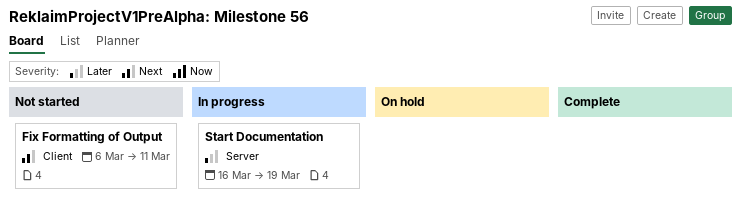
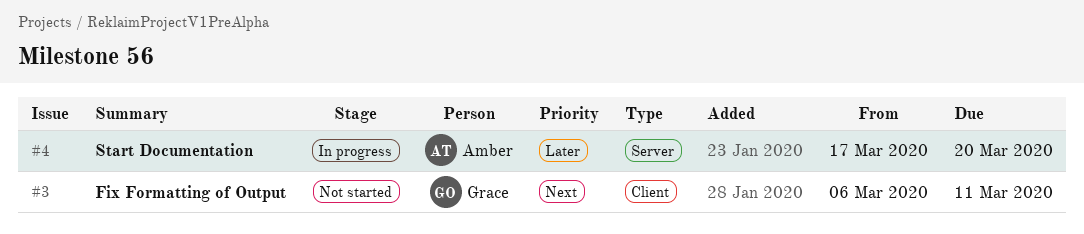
Start Documentation, start: Mar 16 -> Mar 17
Start Documentation, due: Mar 19 -> Mar 20

